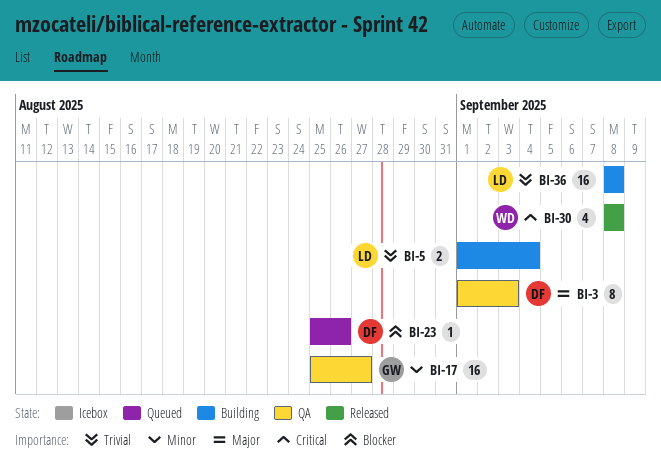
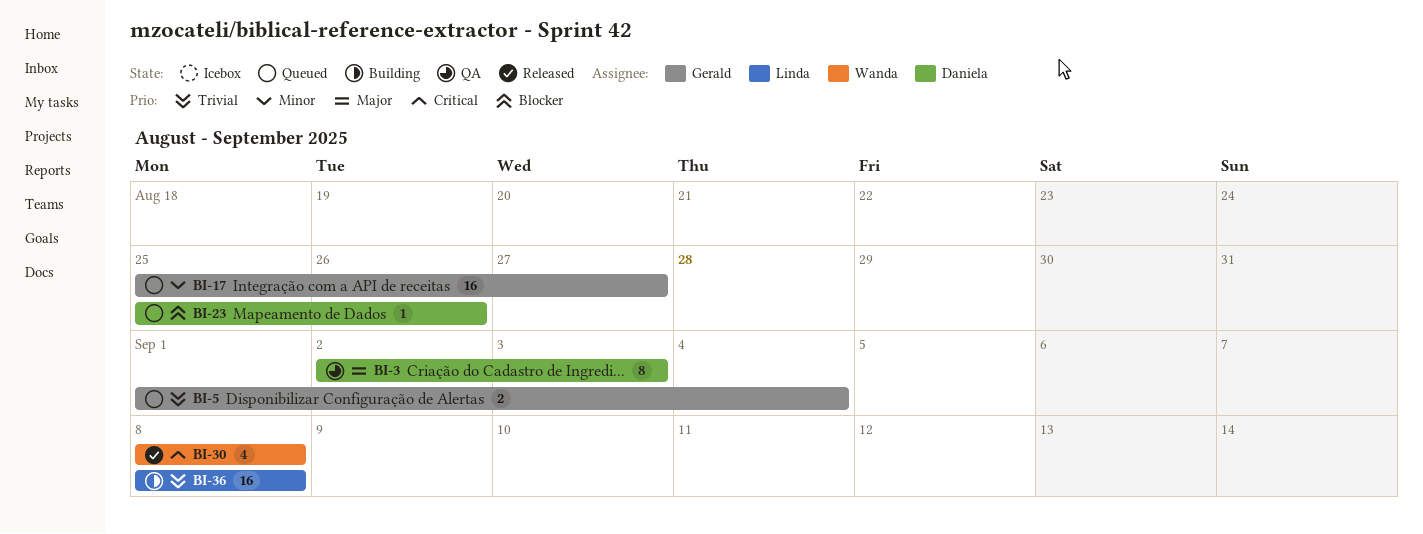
BI-3, start: Sep 1 -> Sep 2
BI-5, status: Building -> Queued
BI-5, owner: Linda -> Gerald
BI-17, status: QA -> Queued

